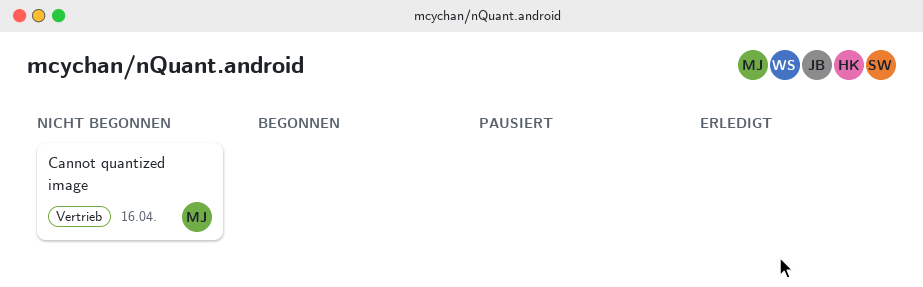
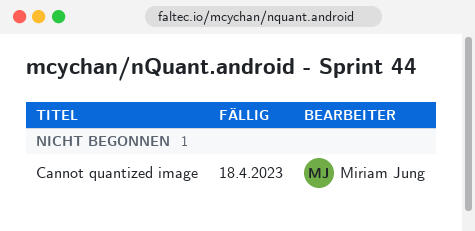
Cannot quantized image, due: Apr 16 -> Apr 18

